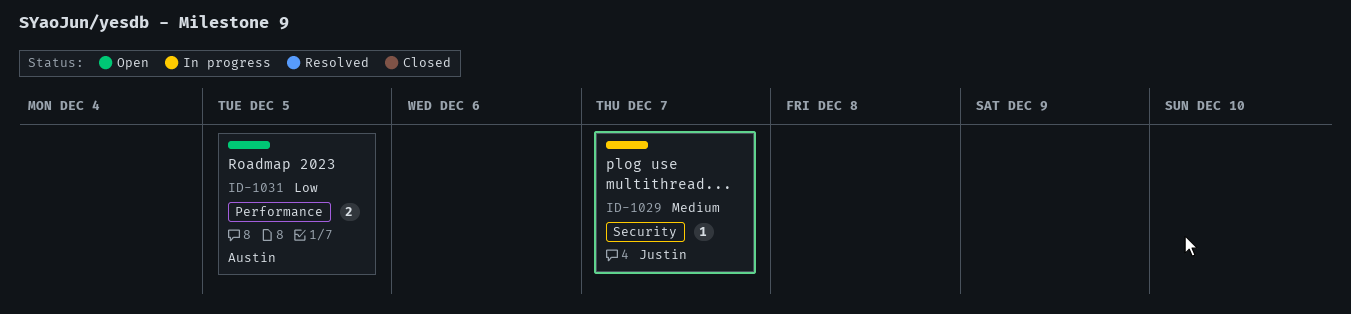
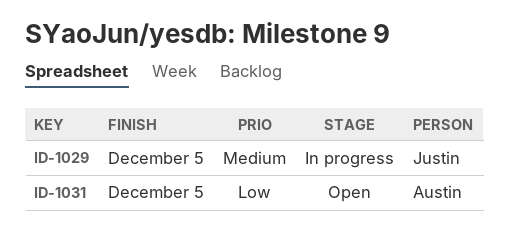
ID-1029, due: Dec 7 -> Dec 5

